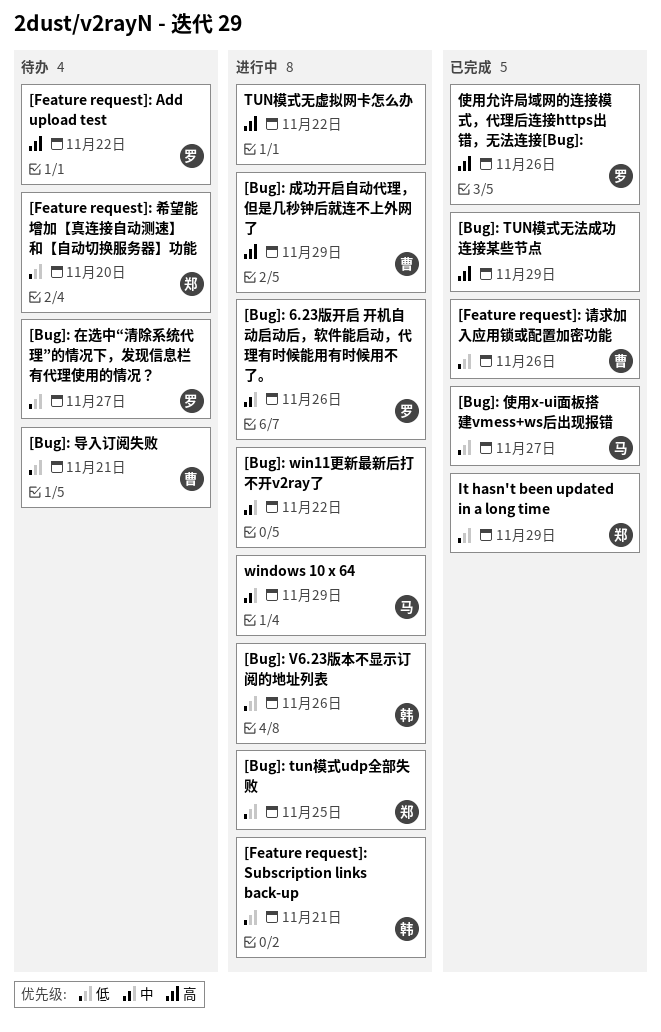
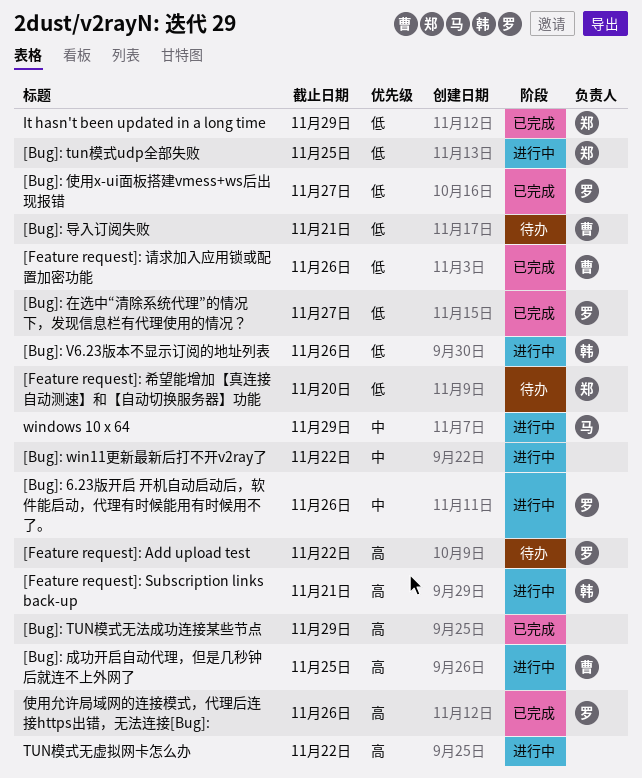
[Bug]: 使用x-ui面板搭建vmess+ws后出现报错, owner: 马 -> 罗
[Bug]: 在选中“清除系统代理”的情况下，发现信息栏有代理使用的情况？, status: 待办 -> 已完成
[Bug]: 成功开启自动代理，但是几秒钟后就连不上外网了, due: Nov 29 -> Nov 25
[Feature request]: Subscription links back-up, priority: 低 -> 高

